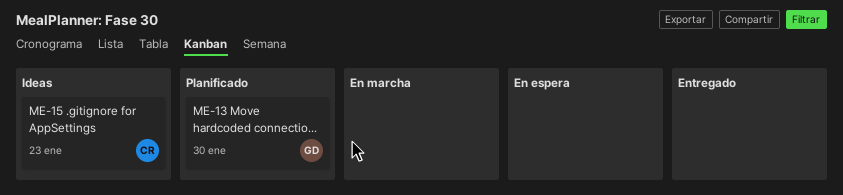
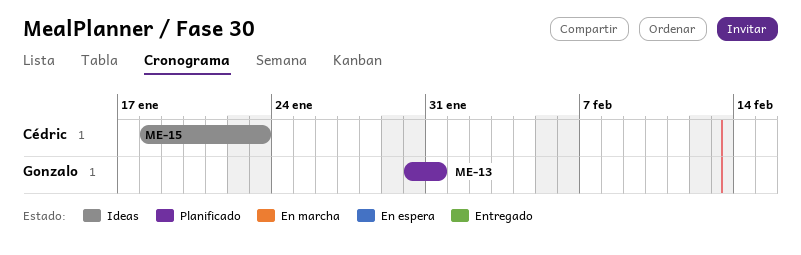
ME-13, due: Jan 30 -> Jan 31

